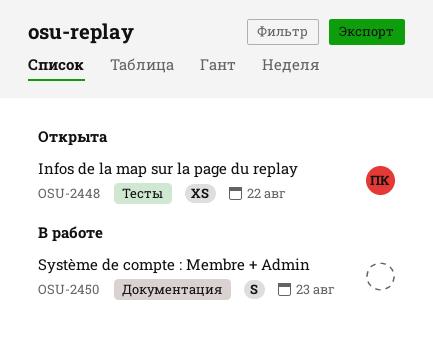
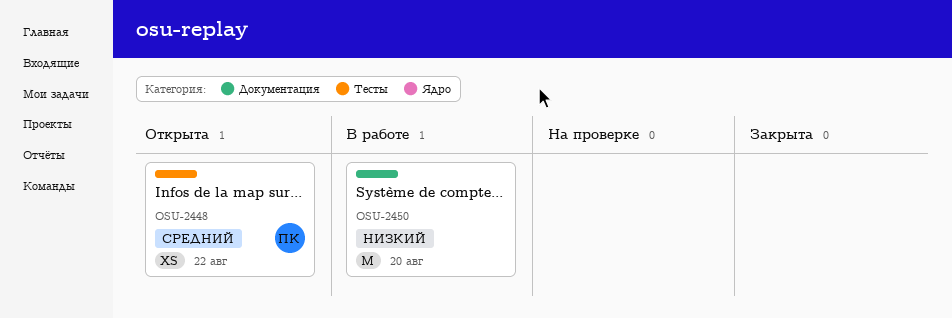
OSU-2450, estimate: S -> M
OSU-2450, due: Aug 23 -> Aug 20

